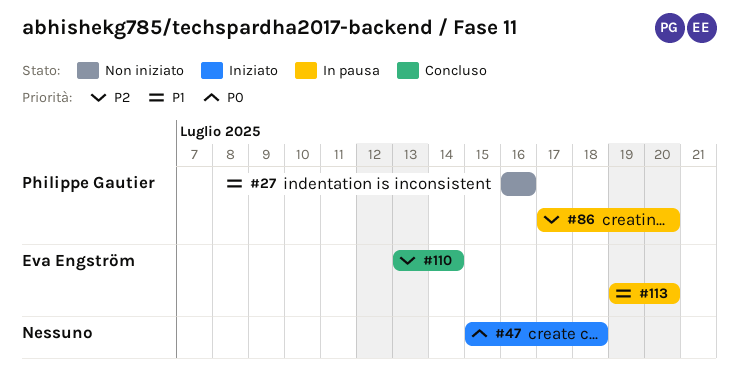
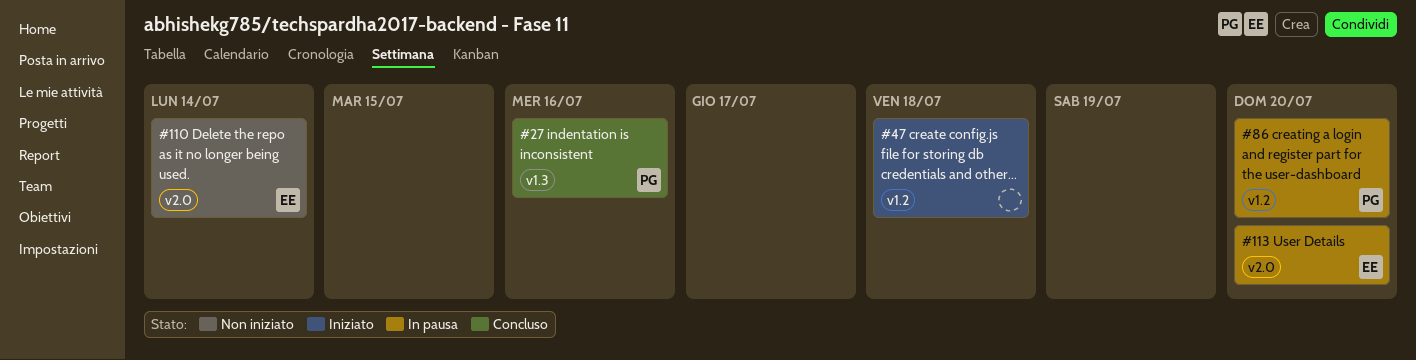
#27, status: Non iniziato -> Concluso
#110, status: Concluso -> Non iniziato

